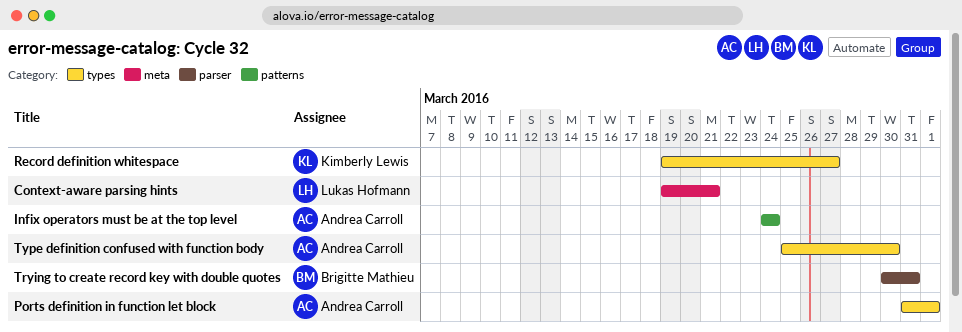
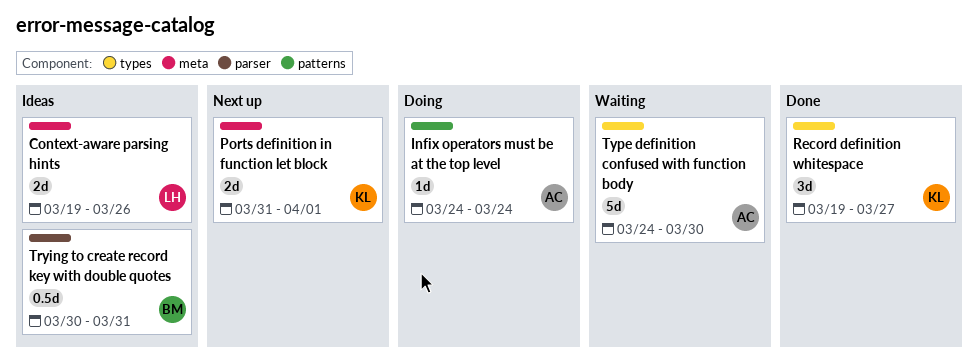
Context-aware parsing hints, due: Mar 21 -> Mar 26
Ports definition in function let block, owner: Andrea Carroll -> Kimberly Lewis
Ports definition in function let block, label: types -> meta
Type definition confused with function body, start: Mar 25 -> Mar 24

